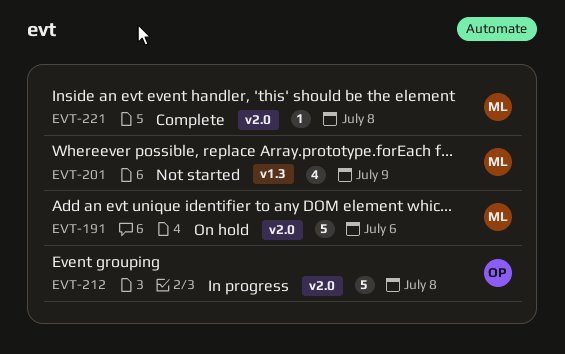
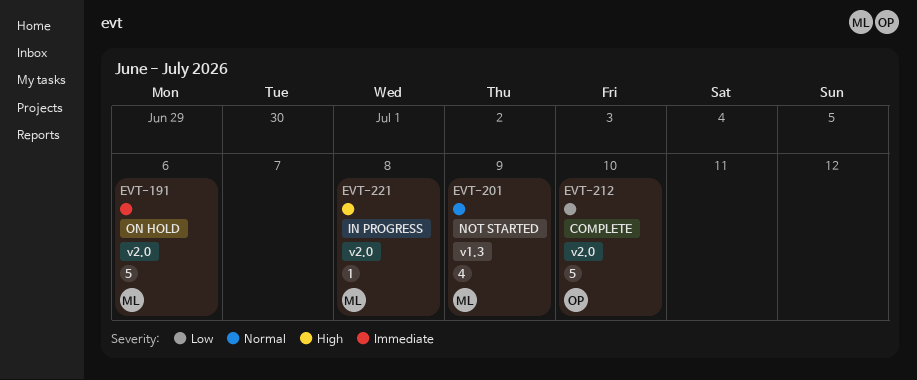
EVT-212, status: In progress -> Complete
EVT-212, due: Jul 8 -> Jul 10
EVT-221, status: Complete -> In progress

